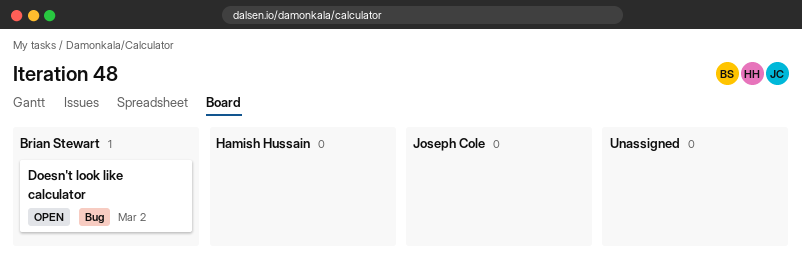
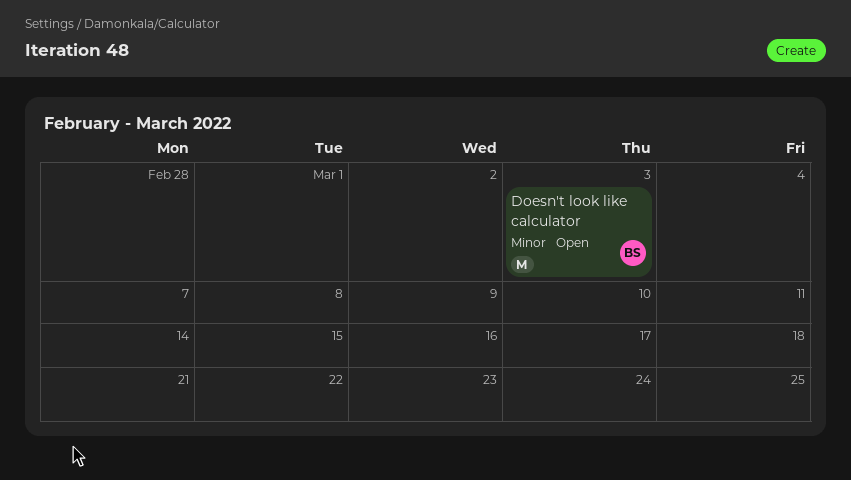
Doesn't look like calculator, due: Mar 2 -> Mar 3

